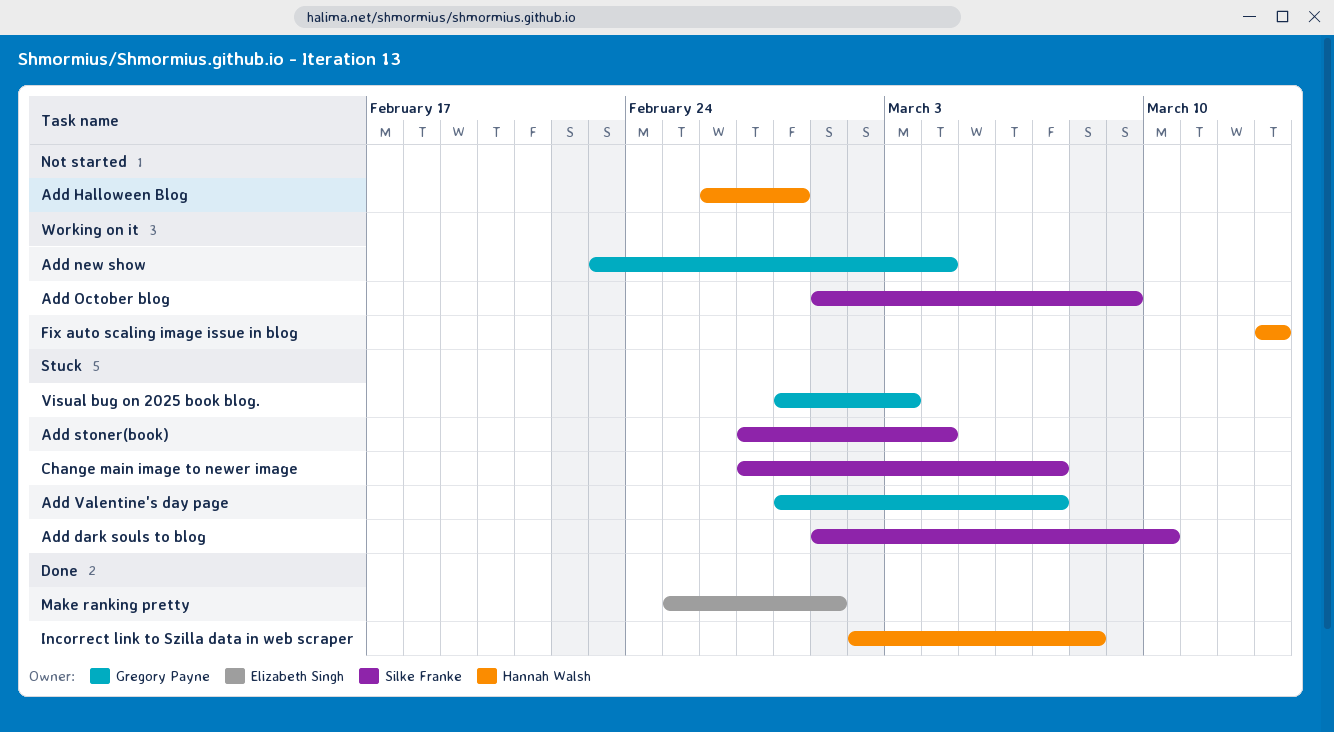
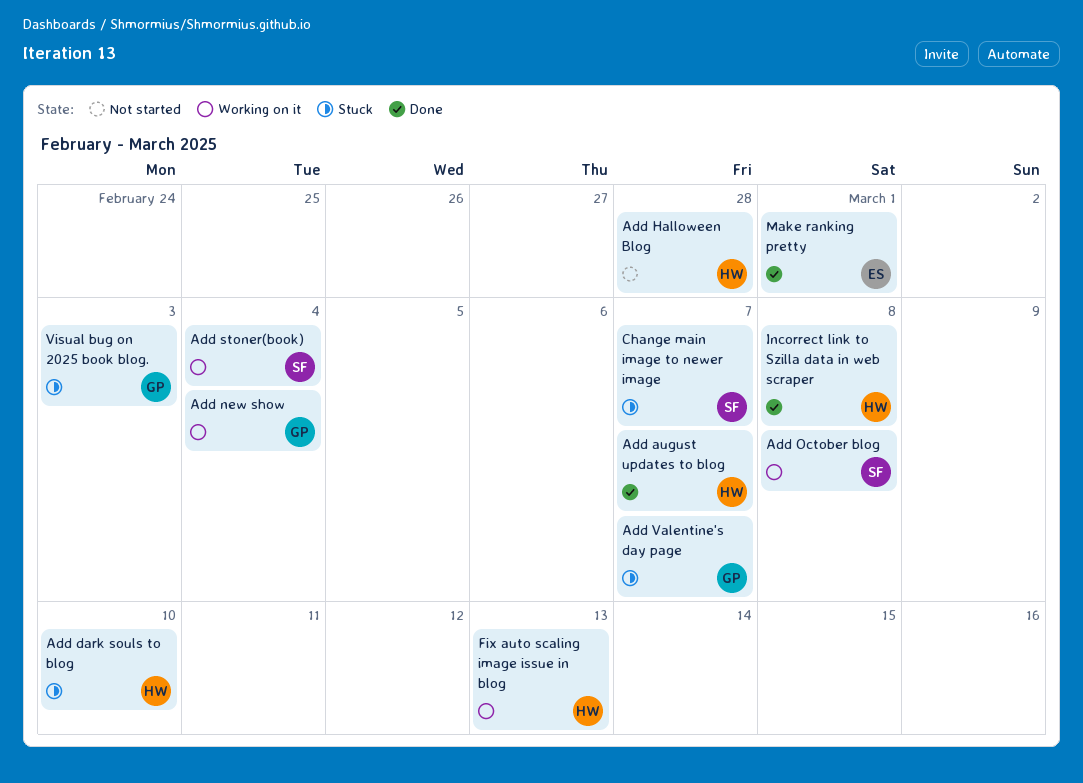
Add august updates to blog: none -> present
Add dark souls to blog, owner: Silke Franke -> Hannah Walsh
Add October blog, due: Mar 9 -> Mar 8
Add stoner(book), status: Stuck -> Working on it

